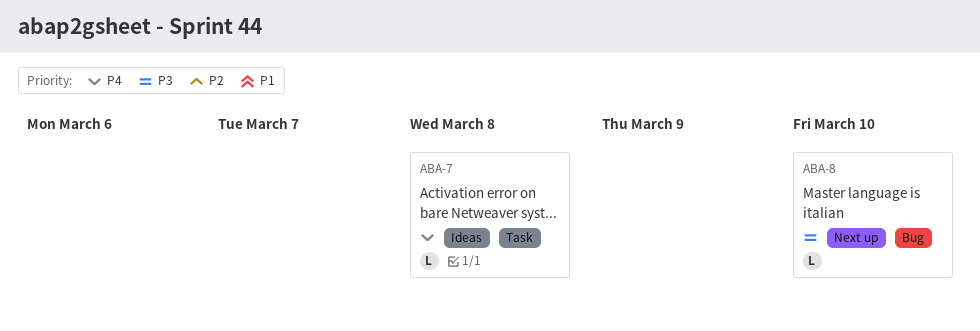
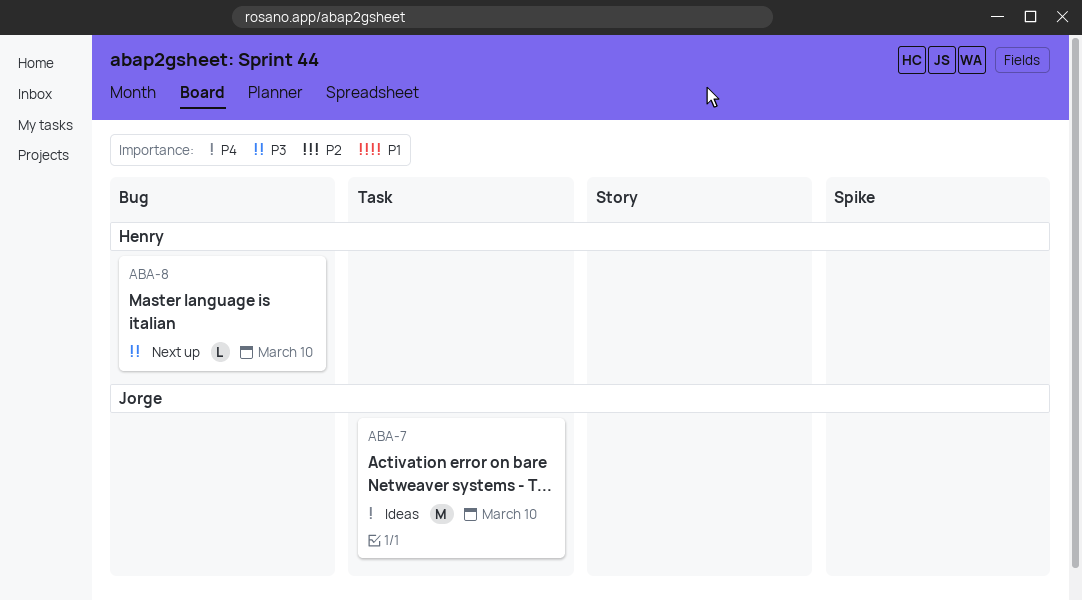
ABA-7, estimate: L -> M
ABA-7, due: Mar 8 -> Mar 10

